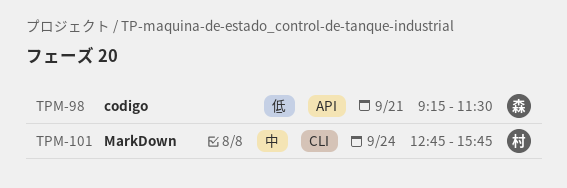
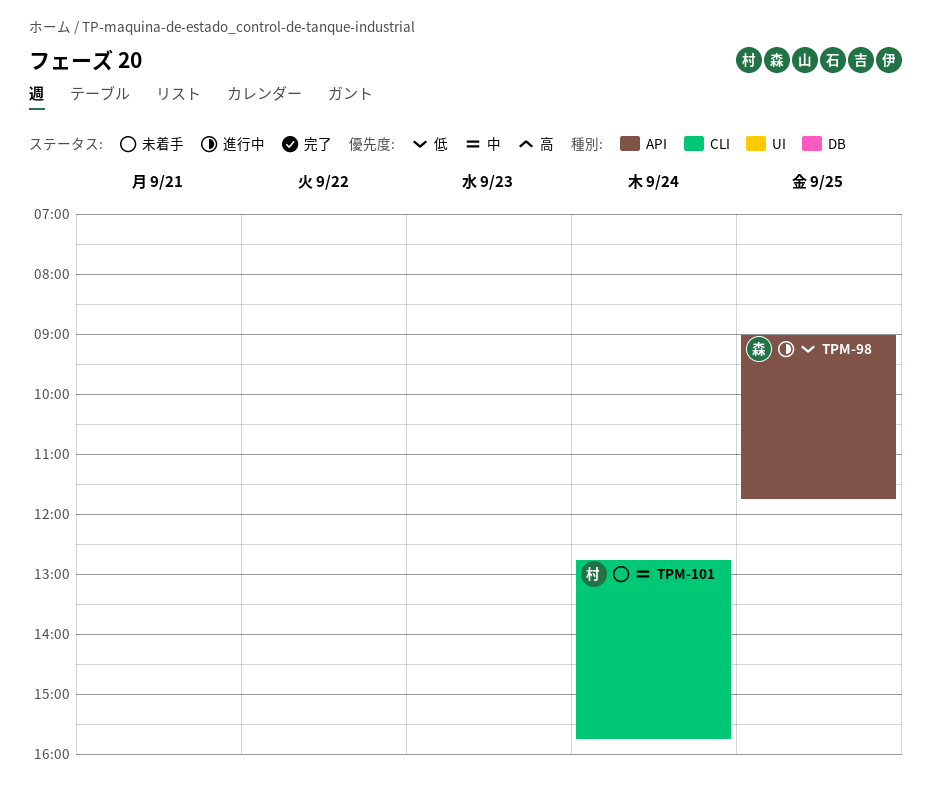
TPM-98, day: Sep 21 -> Sep 25
TPM-98, begins: 09:15 -> 09:00
TPM-98, ends: 11:30 -> 11:45

